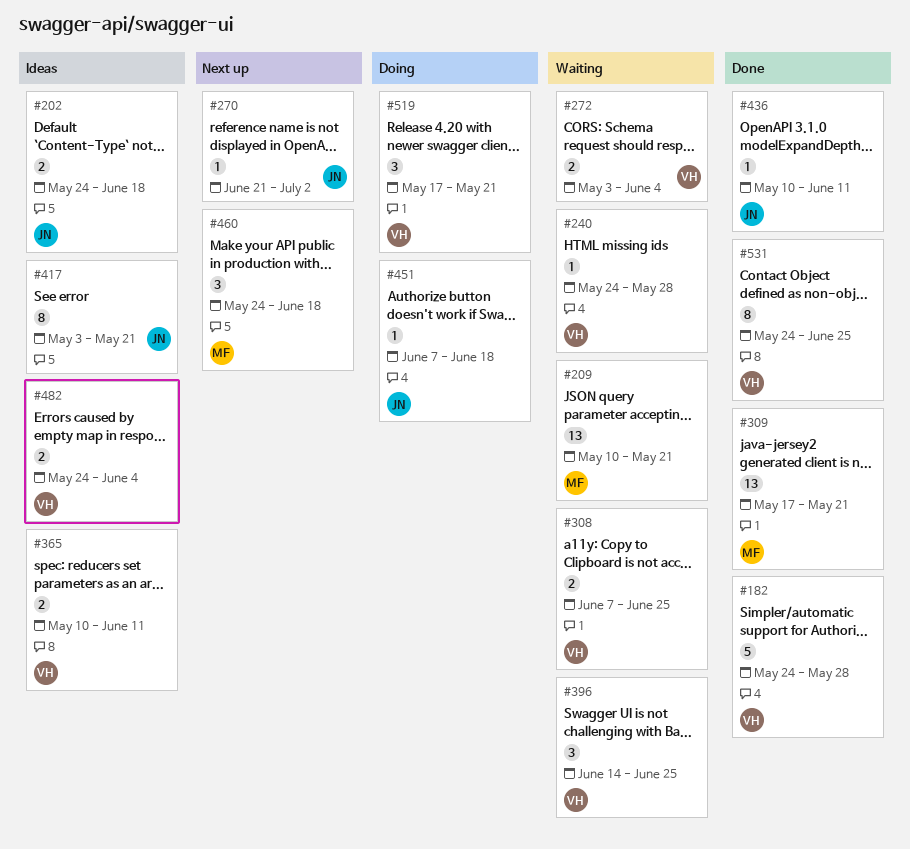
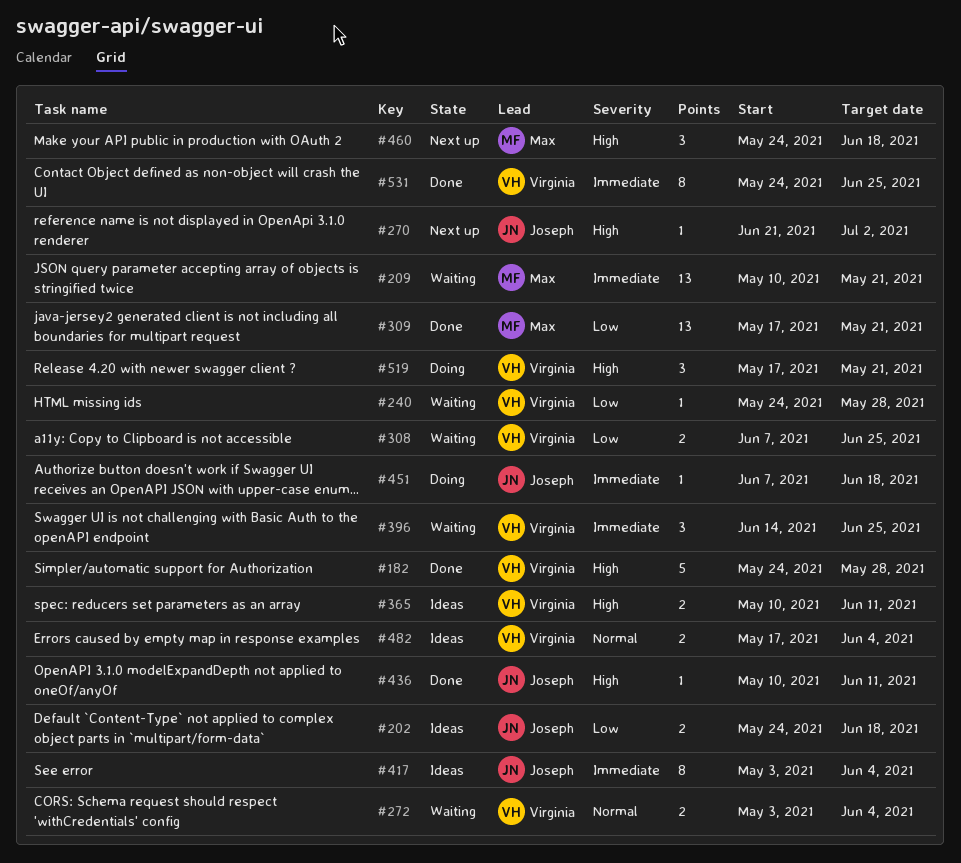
#417, due: May 21 -> Jun 4
#482, start: May 24 -> May 17

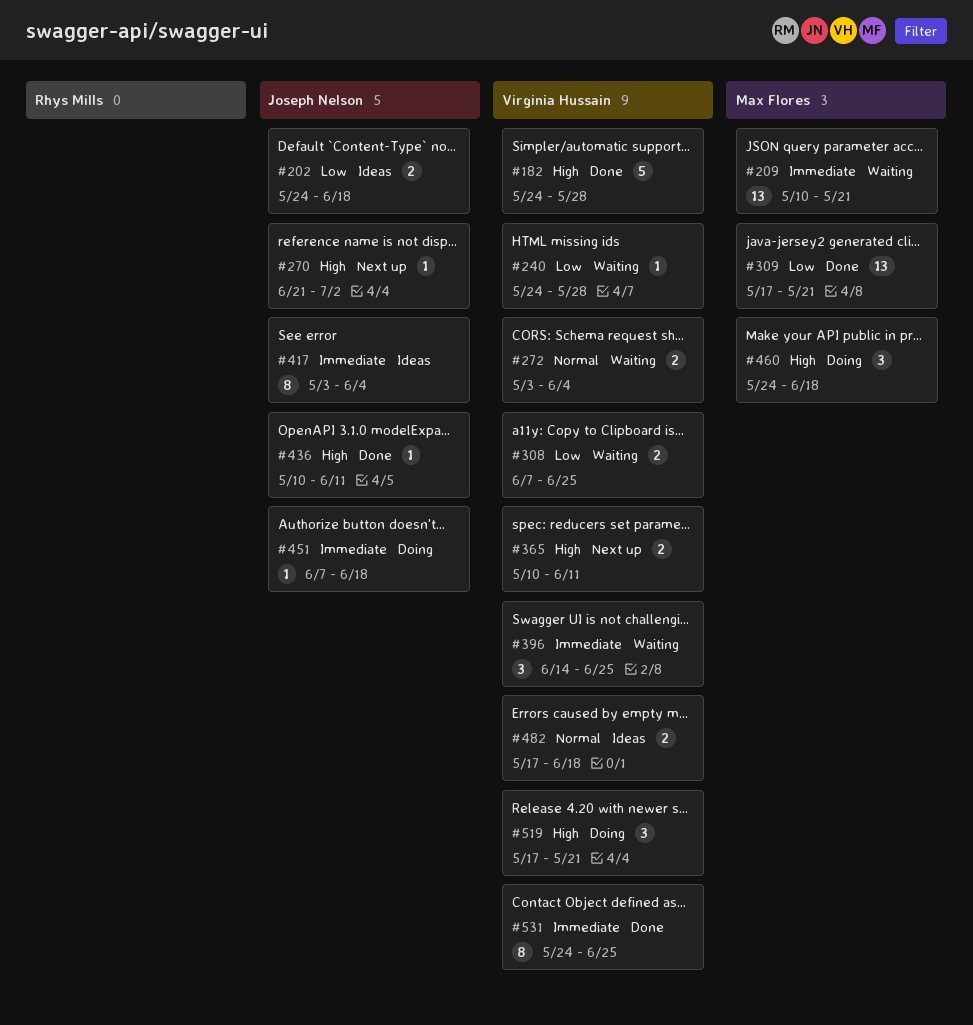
#365, status: Ideas -> Next up
#460, status: Next up -> Doing
#482, due: Jun 4 -> Jun 18

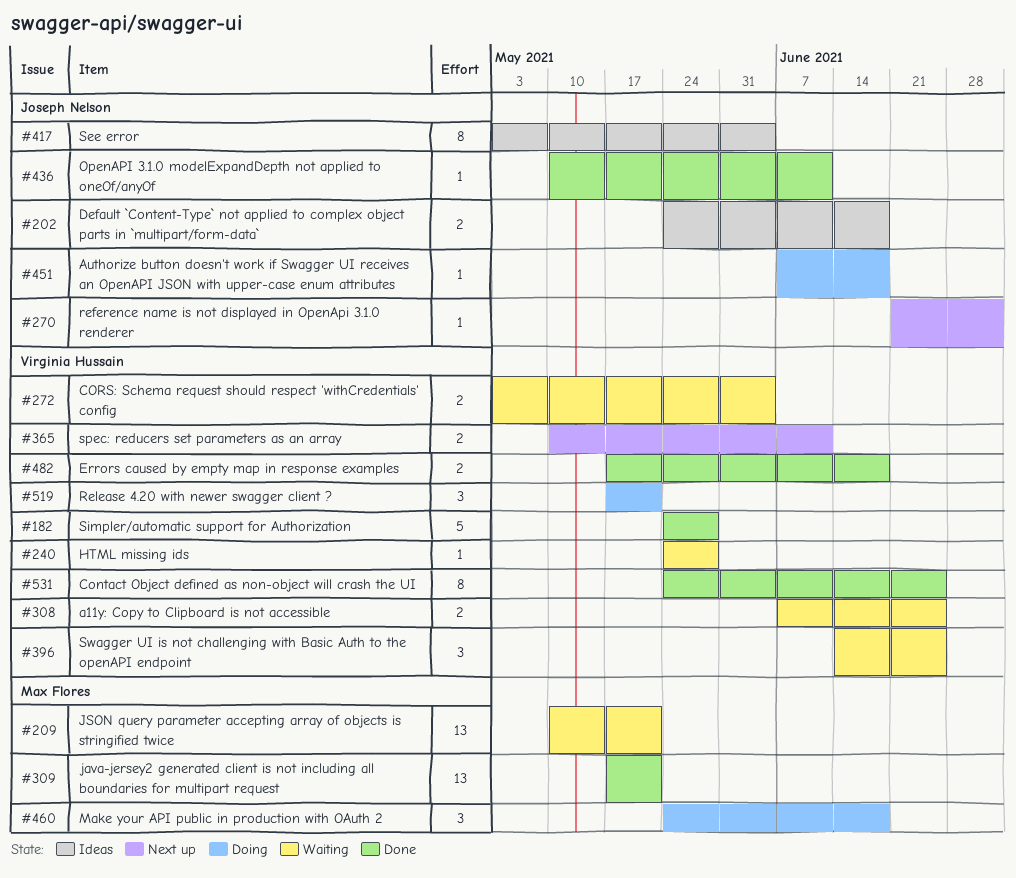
#482, status: Ideas -> Done

